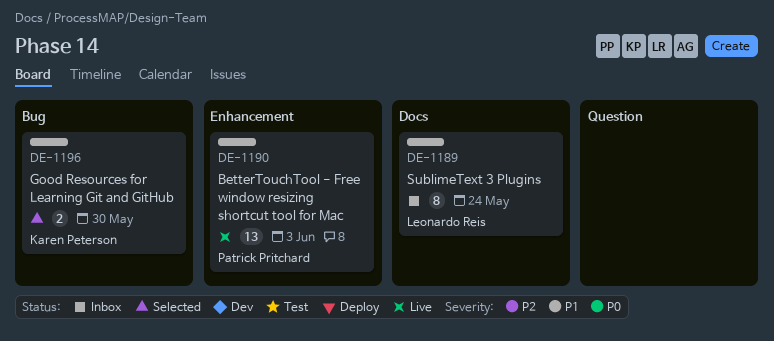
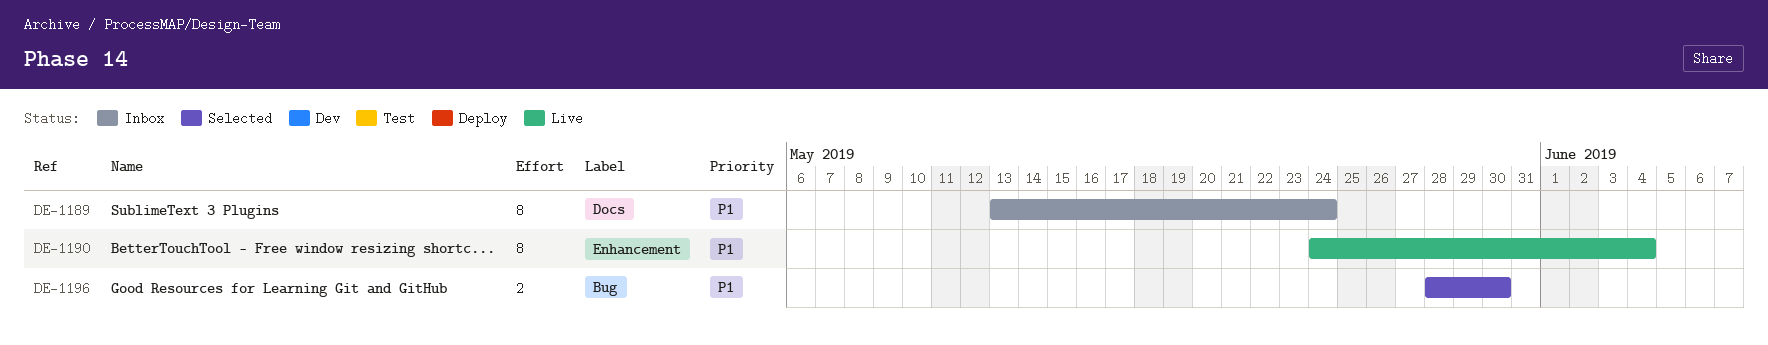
DE-1190, estimate: 13 -> 8
DE-1190, due: Jun 3 -> Jun 4

